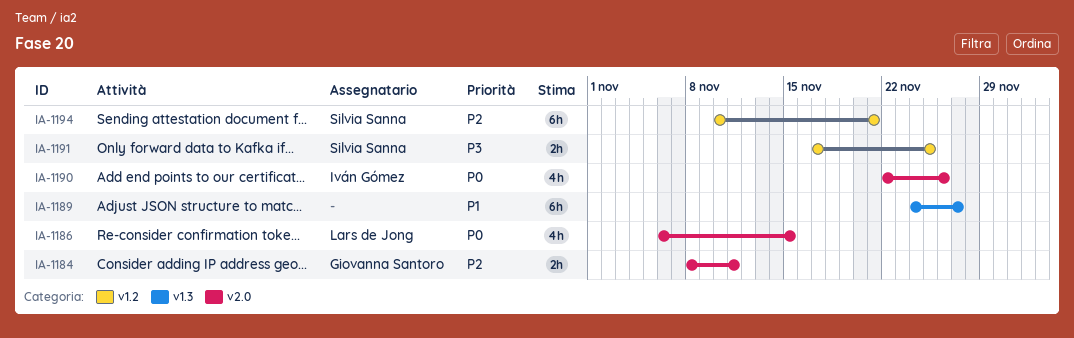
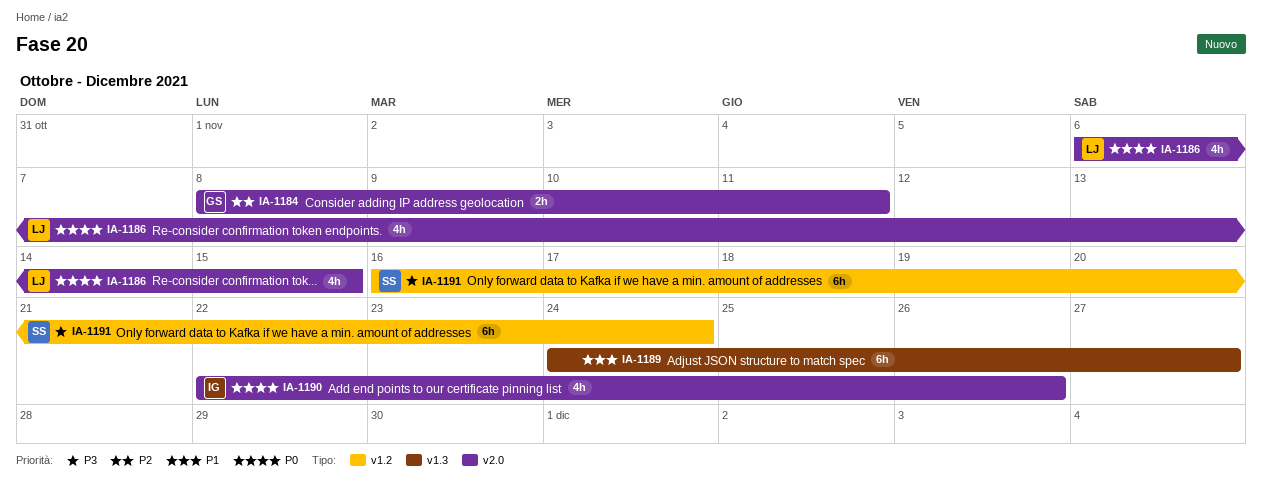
IA-1191, estimate: 2h -> 6h
IA-1191, start: Nov 17 -> Nov 16
IA-1191, due: Nov 25 -> Nov 24
IA-1194: present -> none

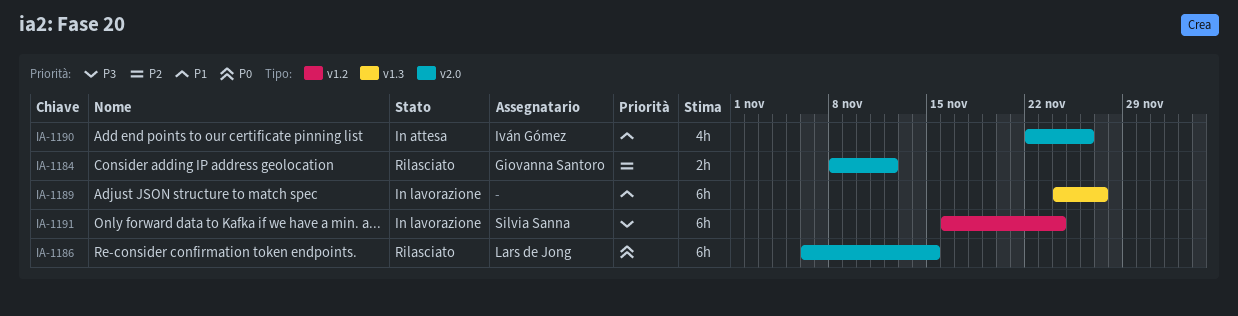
IA-1184, due: Nov 11 -> Nov 12
IA-1186, estimate: 4h -> 6h
IA-1190, priority: P0 -> P1

